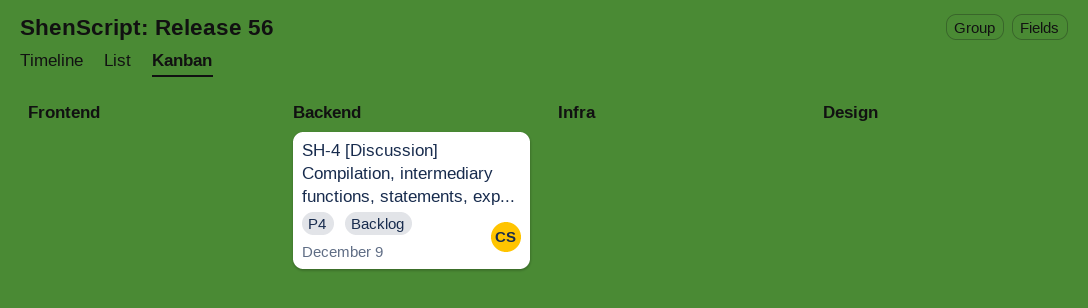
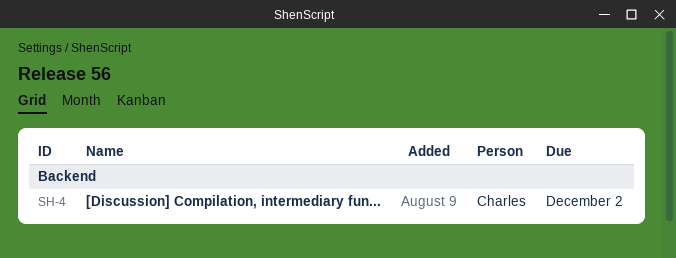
SH-4, due: Dec 9 -> Dec 2

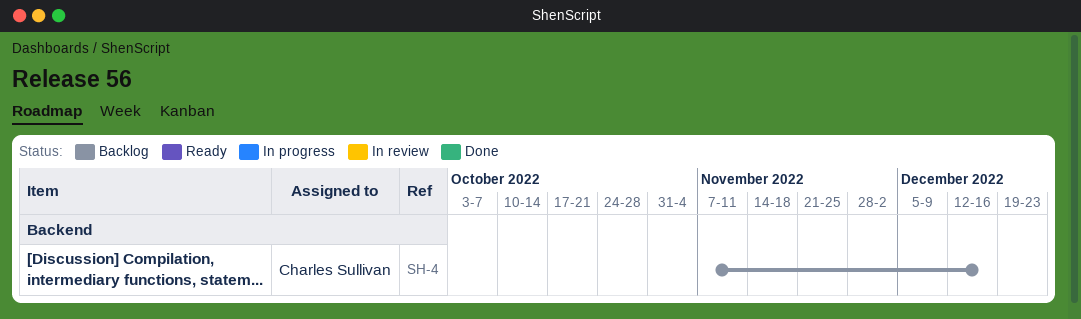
SH-4, due: Dec 2 -> Dec 16

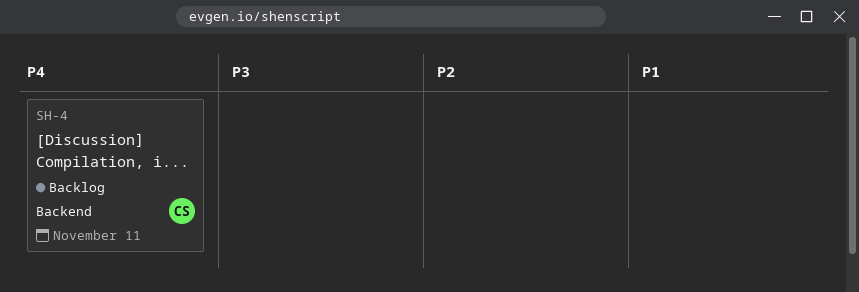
SH-4, due: Dec 16 -> Nov 11

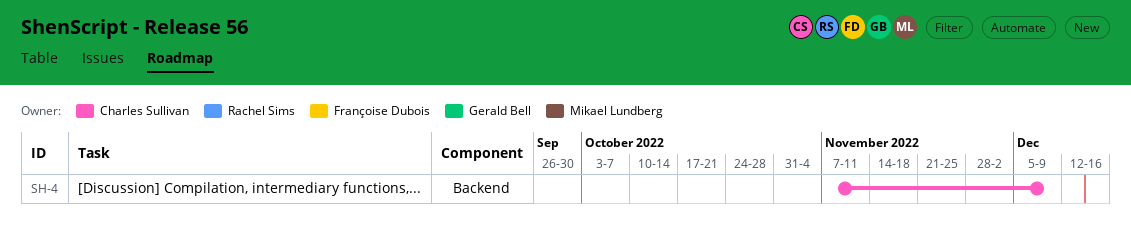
SH-4, due: Nov 11 -> Dec 9

